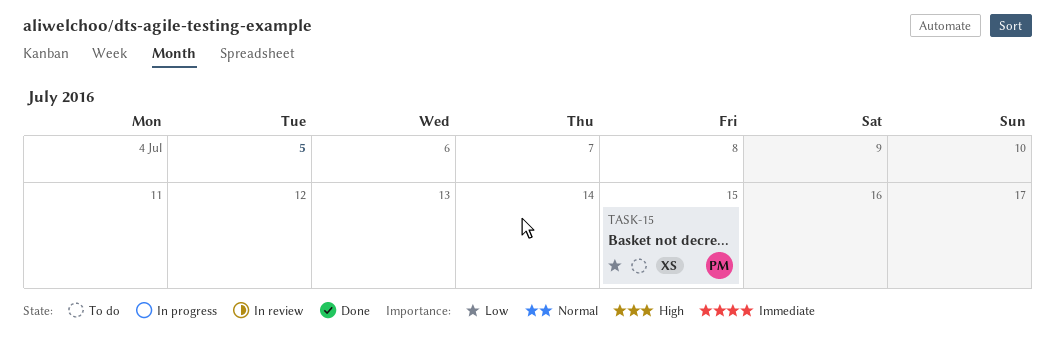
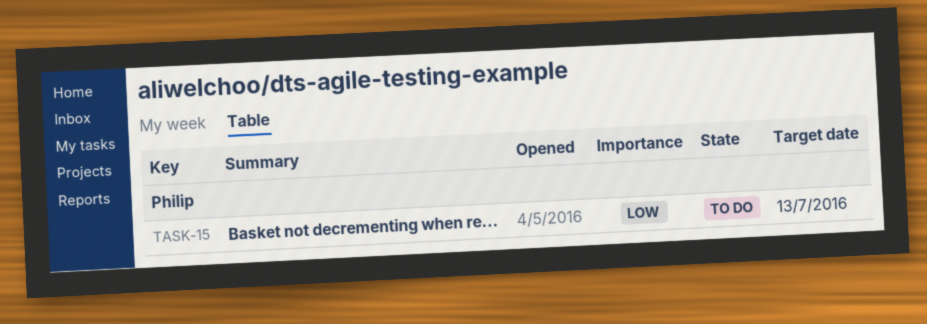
TASK-15, due: Jul 15 -> Jul 13

